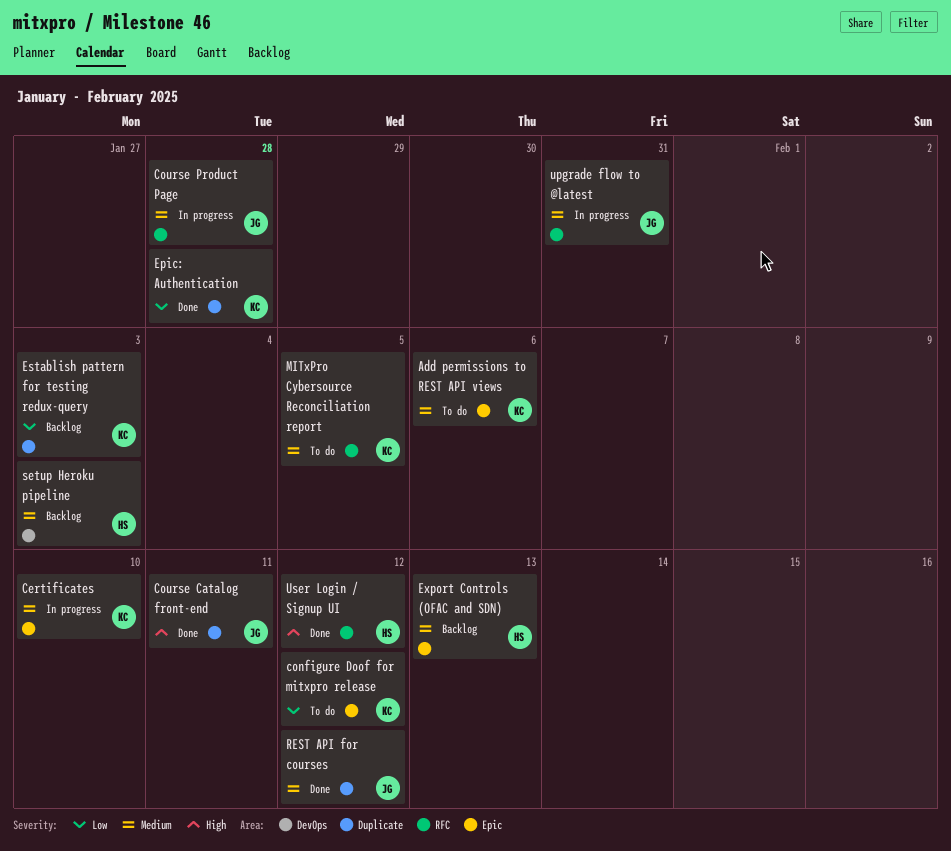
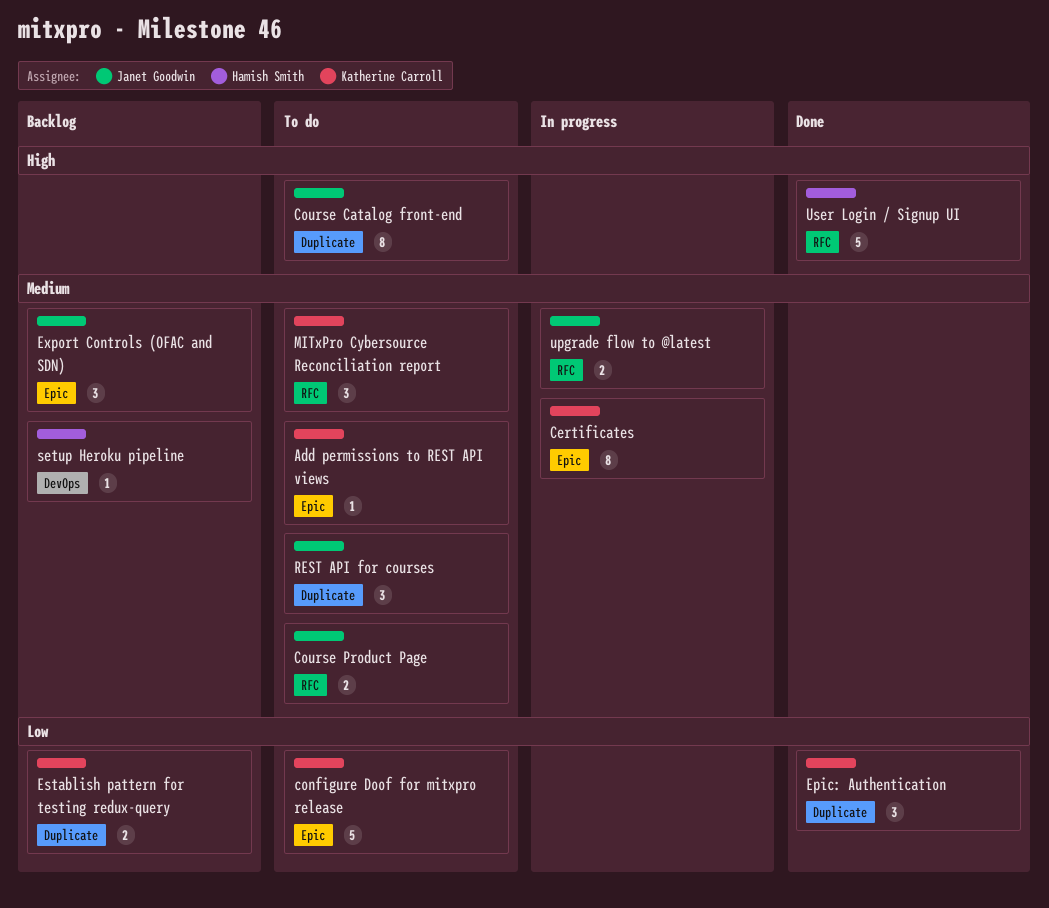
Course Catalog front-end, status: Done -> To do
Course Product Page, status: In progress -> To do
Export Controls (OFAC and SDN), owner: Hamish Smith -> Janet Goodwin
REST API for courses, status: Done -> To do

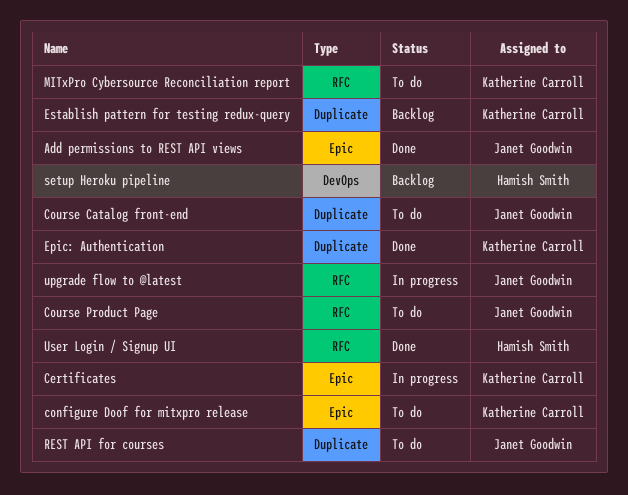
Add permissions to REST API views, status: To do -> Done
Add permissions to REST API views, owner: Katherine Carroll -> Janet Goodwin
Export Controls (OFAC and SDN): present -> none

